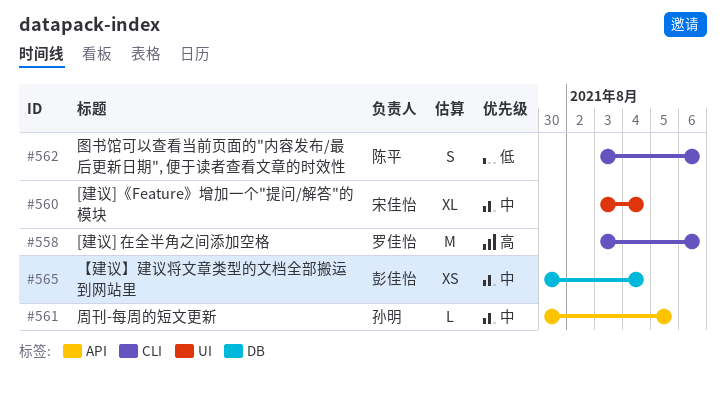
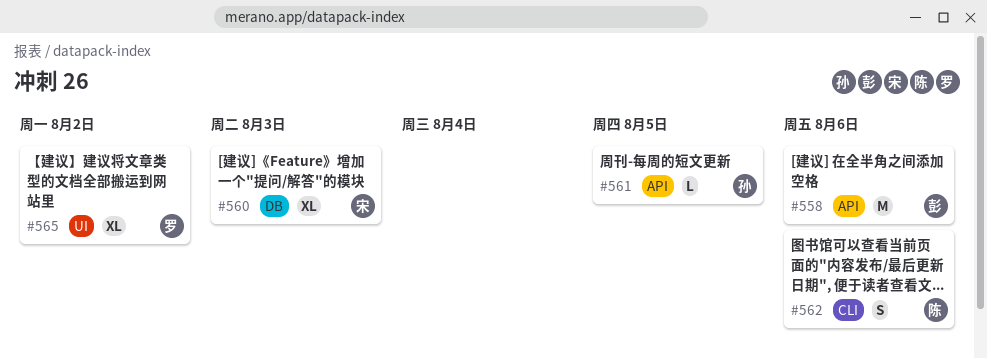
#558, owner: 罗佳怡 -> 彭佳怡
#558, label: CLI -> API
#560, label: UI -> DB
#560, due: Aug 4 -> Aug 3
#565, owner: 彭佳怡 -> 罗佳怡
#565, label: DB -> UI
#565, estimate: XS -> XL
#565, due: Aug 4 -> Aug 2

